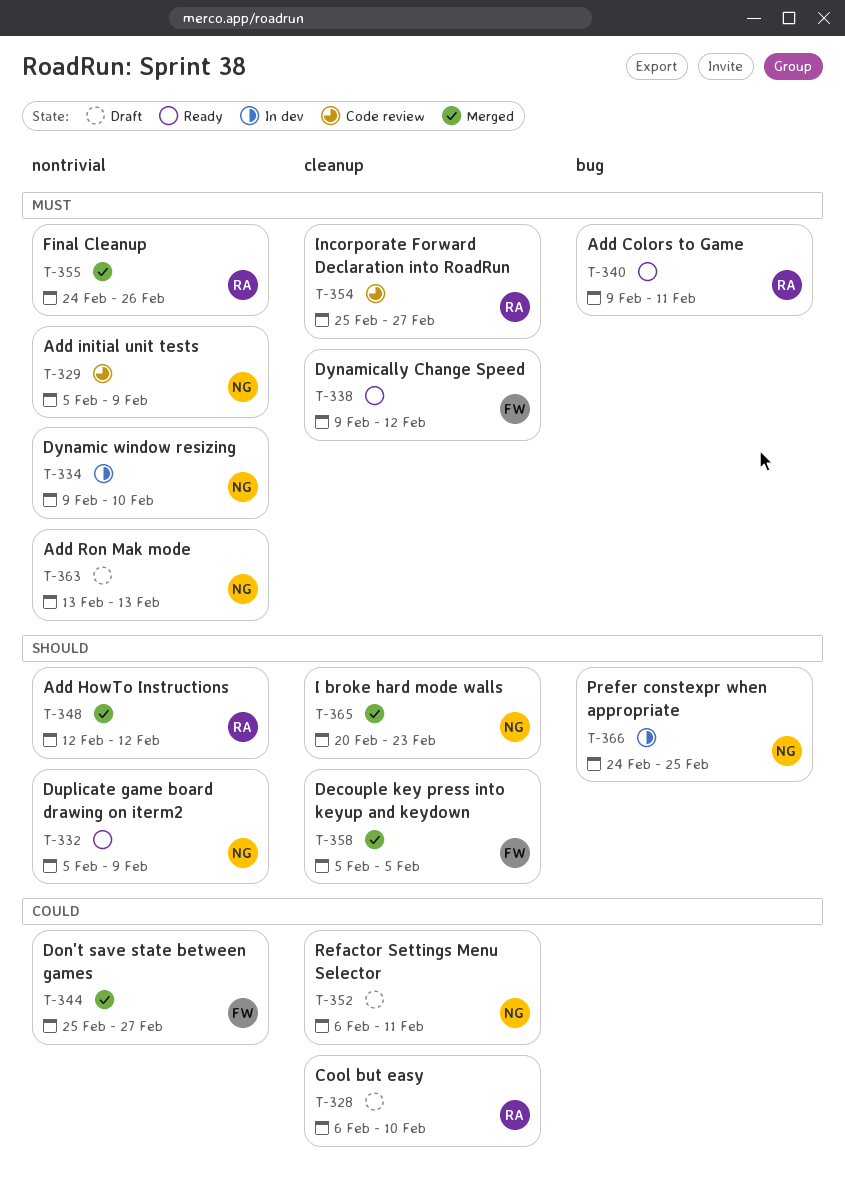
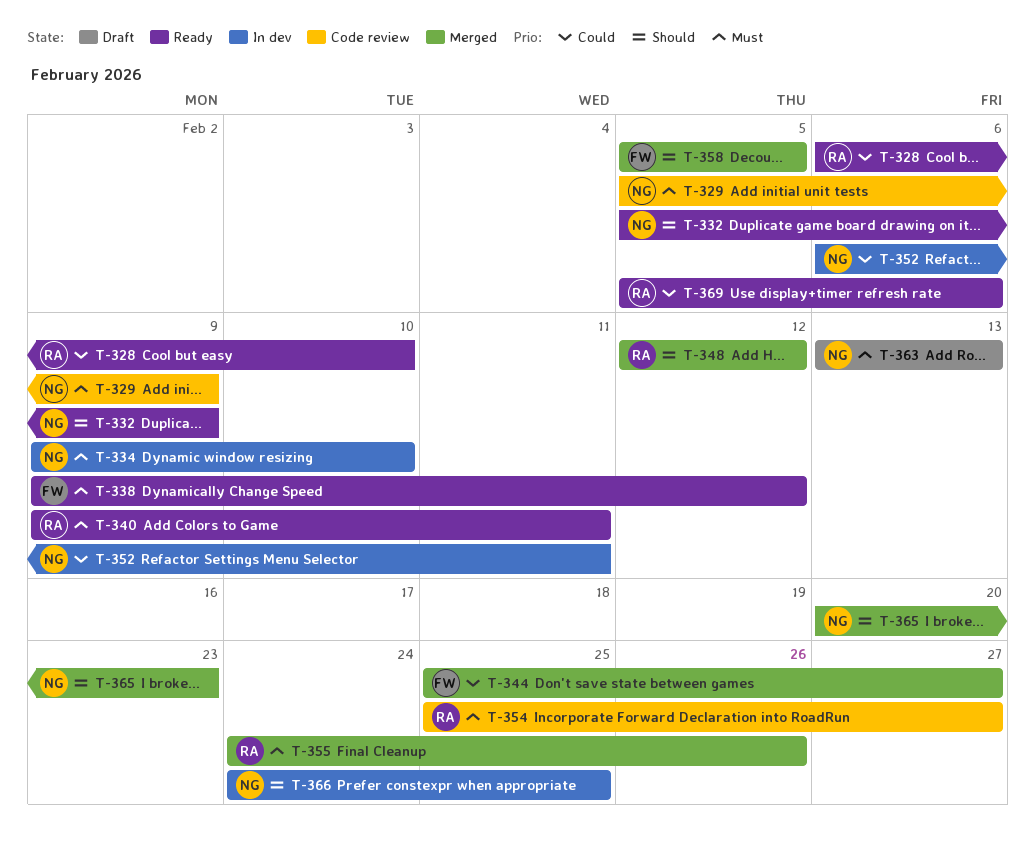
T-328, status: Draft -> Ready
T-352, status: Draft -> In dev
T-369: none -> present

